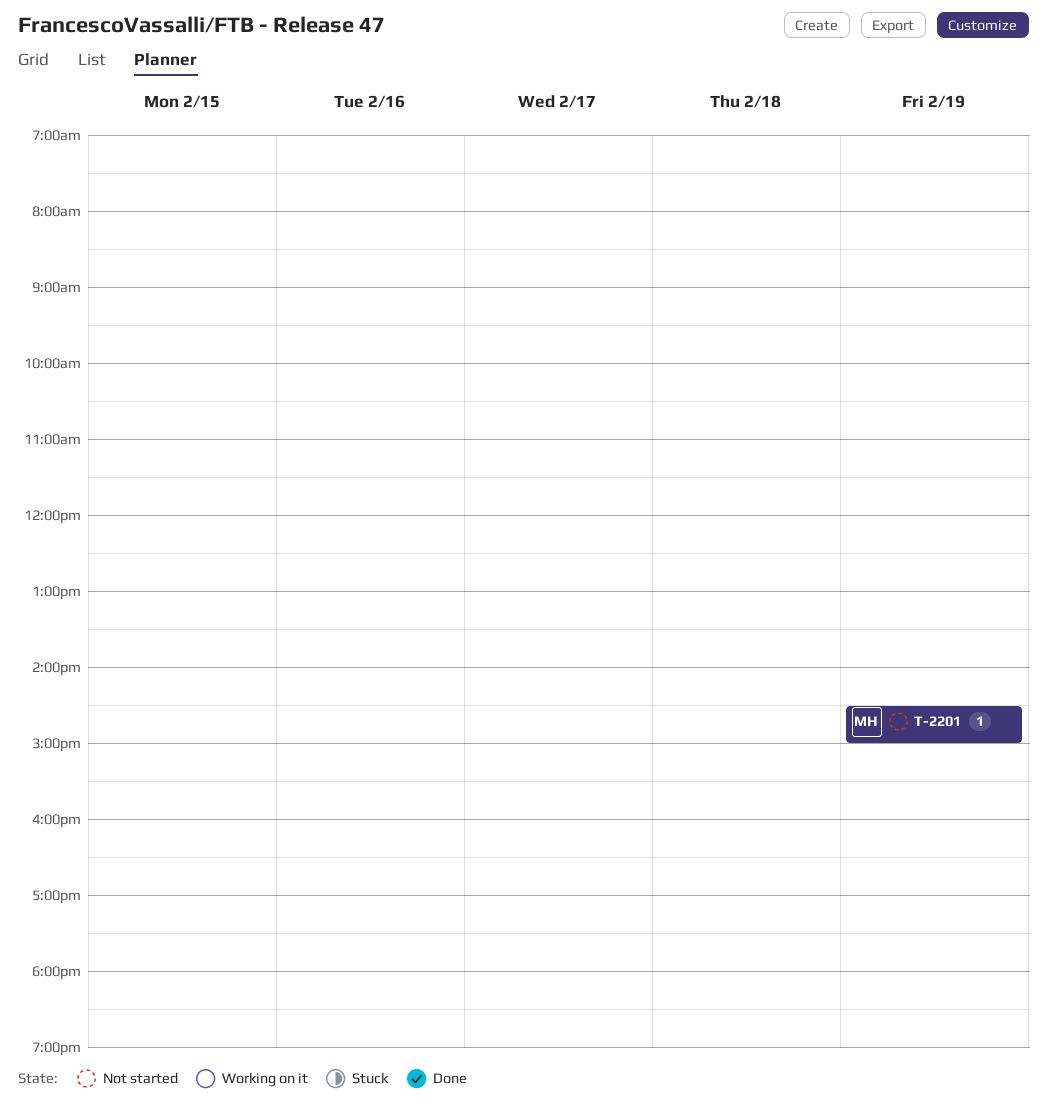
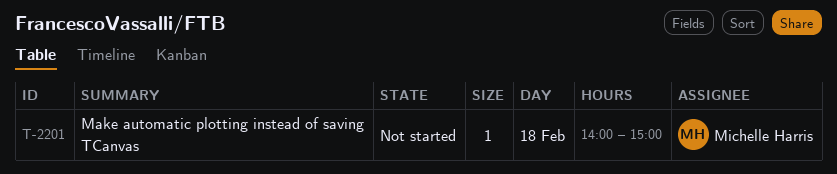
T-2201, day: Feb 19 -> Feb 18
T-2201, begins: 14:30 -> 14:00

